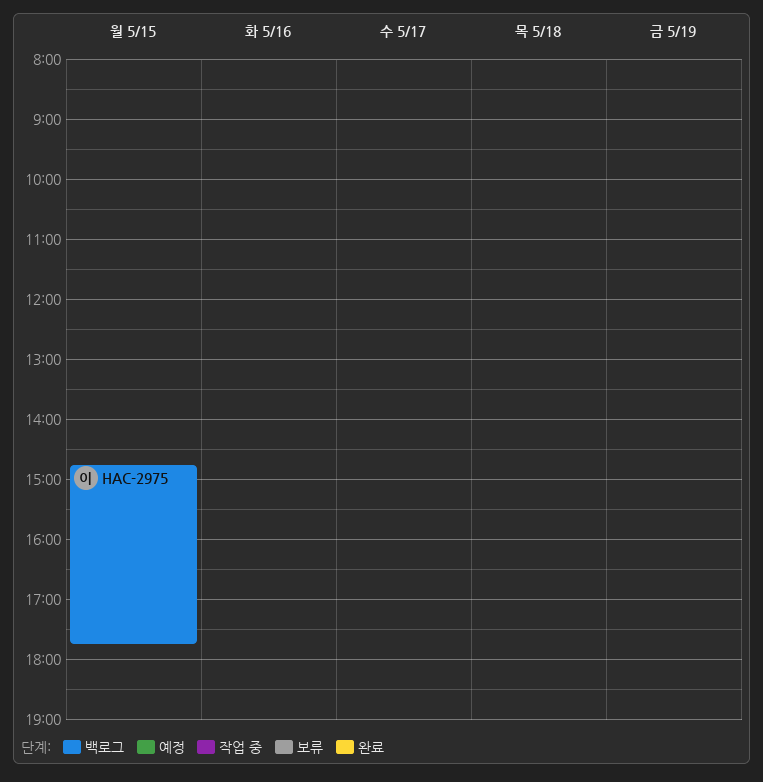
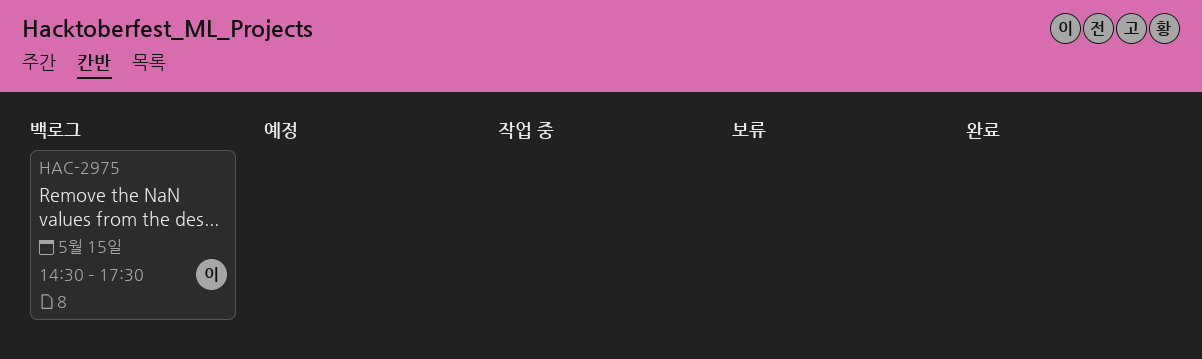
HAC-2975, begins: 14:45 -> 14:30
HAC-2975, ends: 17:45 -> 17:30

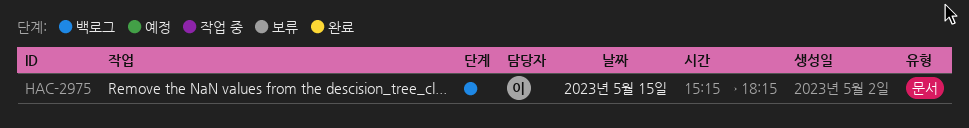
HAC-2975, begins: 14:30 -> 15:15
HAC-2975, ends: 17:30 -> 18:15

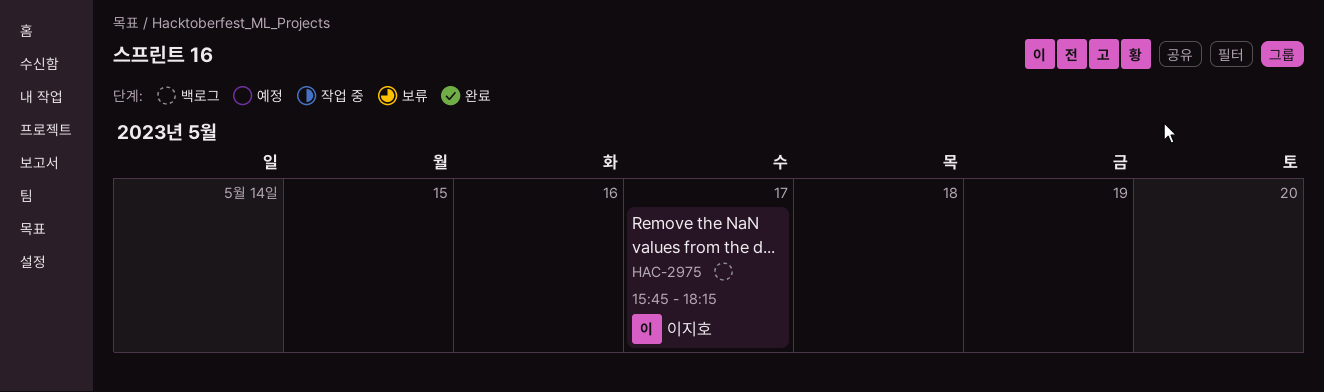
HAC-2975, day: May 15 -> May 17
HAC-2975, begins: 15:15 -> 15:45

